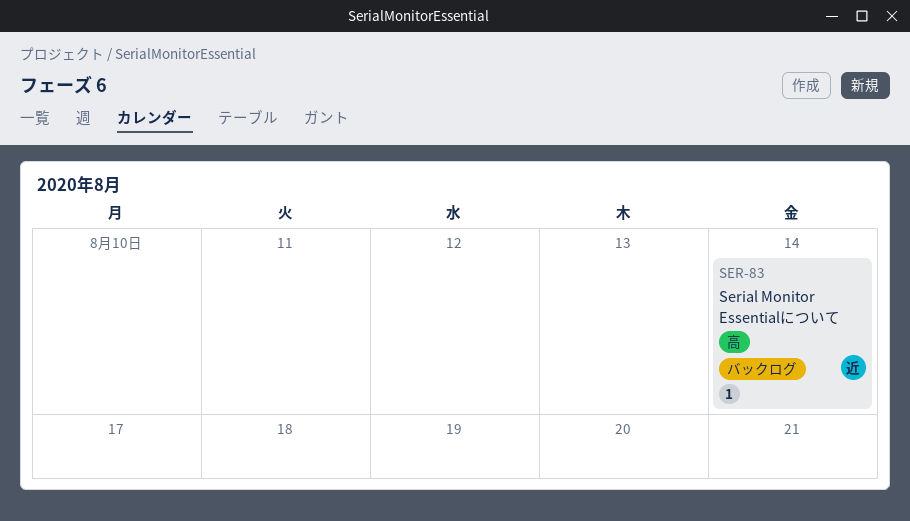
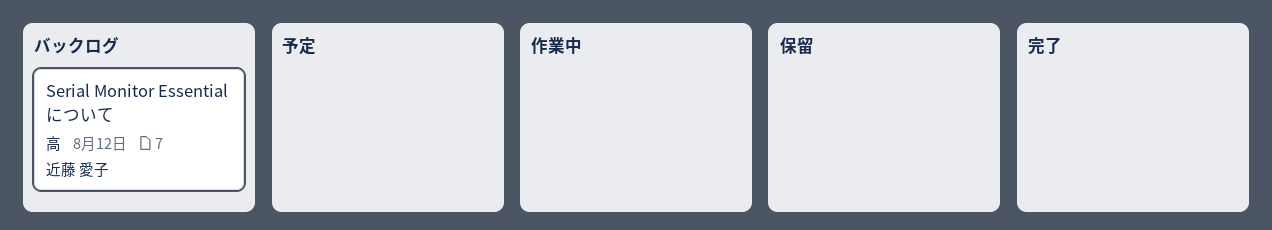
Serial Monitor Essentialについて, due: Aug 14 -> Aug 12

